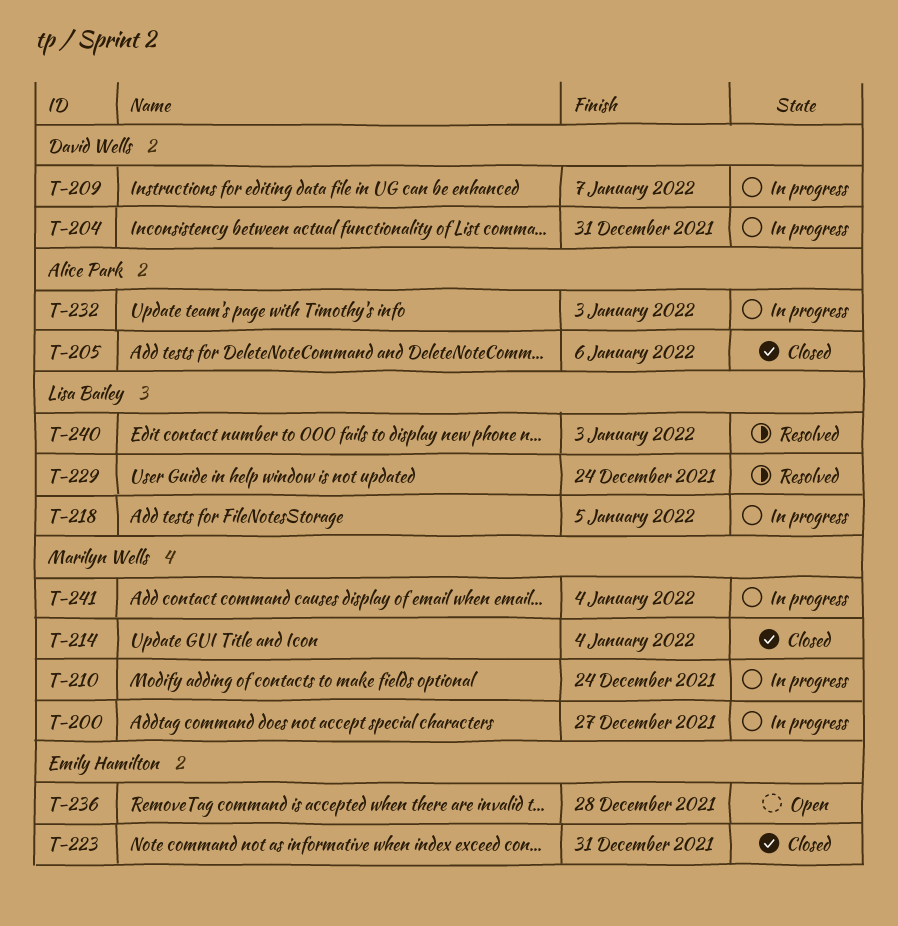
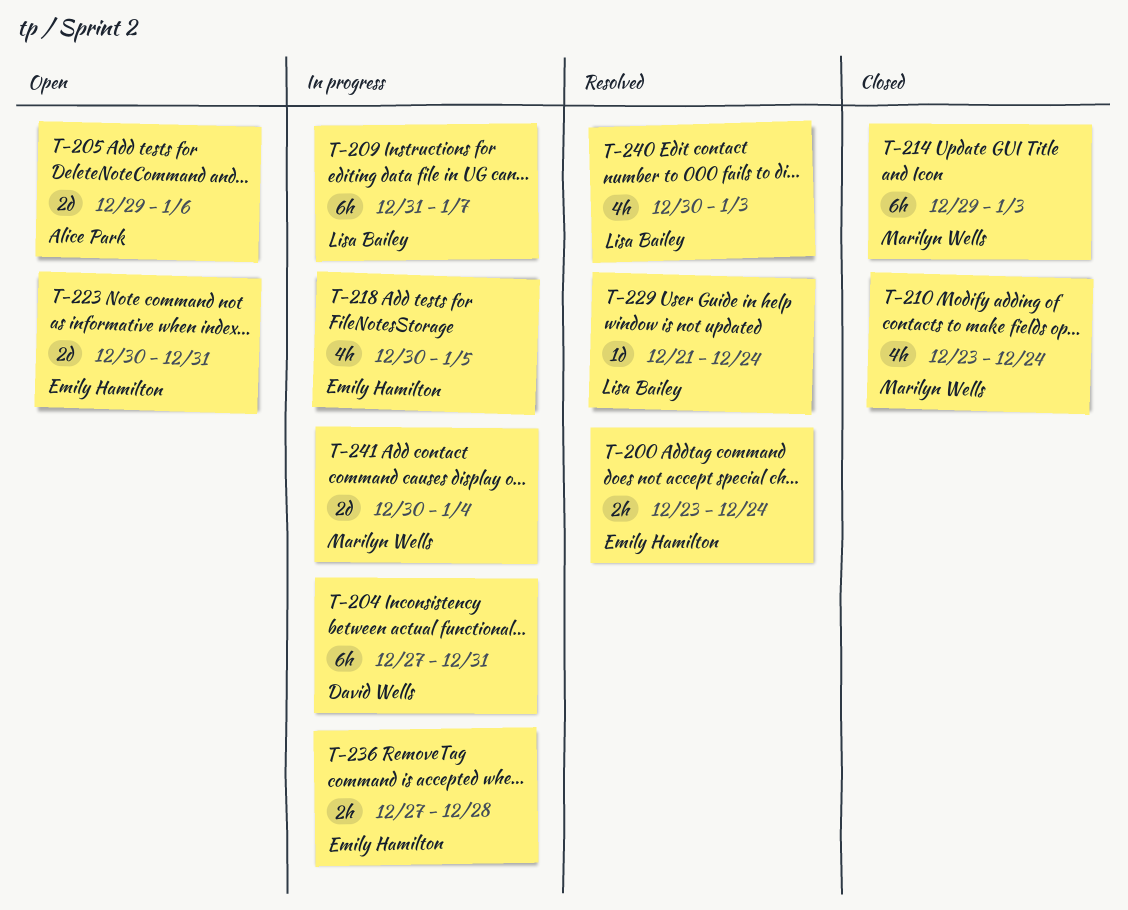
T-200, status: In progress -> Resolved
T-200, owner: Marilyn Wells -> Emily Hamilton
T-200, due: Dec 27 -> Dec 24
T-205, status: Closed -> Open
T-209, owner: David Wells -> Lisa Bailey
T-210, status: In progress -> Closed
T-214, due: Jan 4 -> Jan 3
T-218, owner: Lisa Bailey -> Emily Hamilton
T-223, status: Closed -> Open
T-232: present -> none
T-236, status: Open -> In progress

